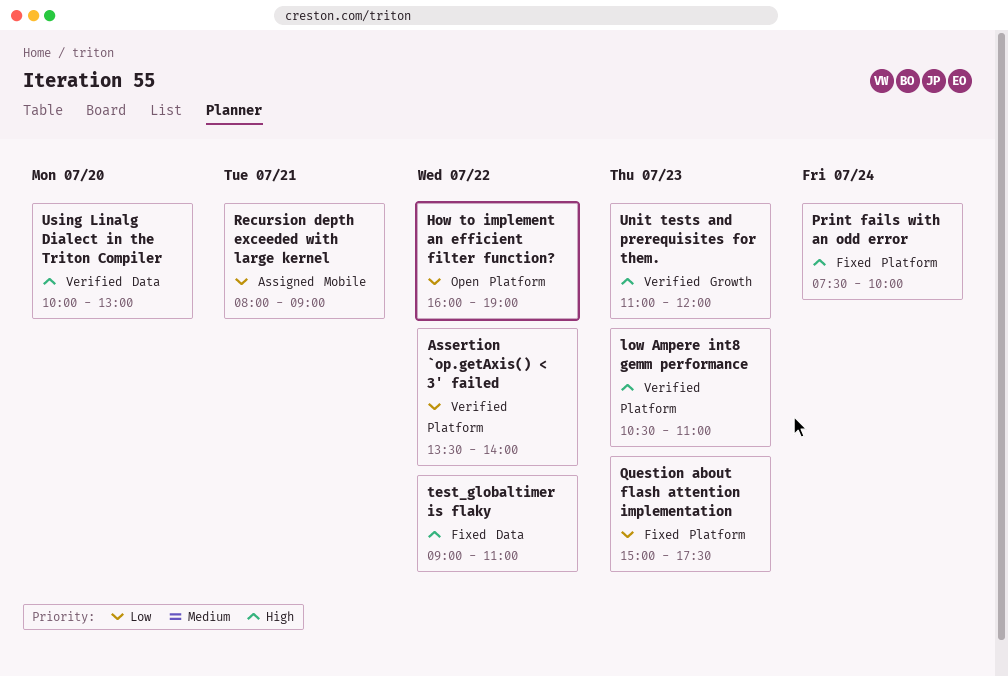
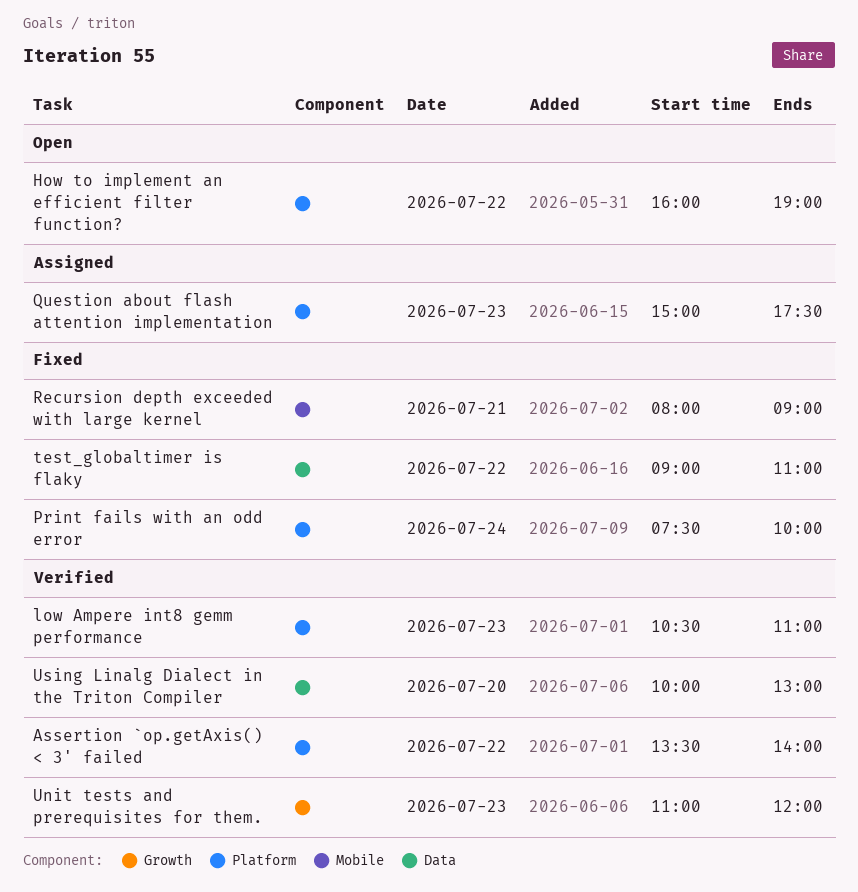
Question about flash attention implementation, status: Fixed -> Assigned
Recursion depth exceeded with large kernel, status: Assigned -> Fixed

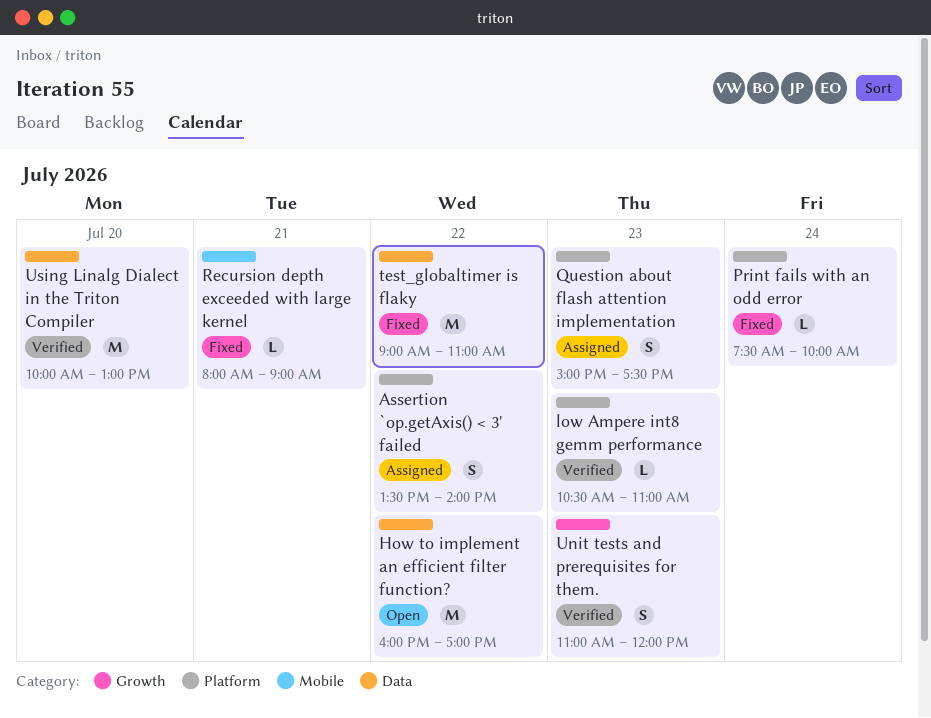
Assertion `op.getAxis() < 3' failed, status: Verified -> Assigned
How to implement an efficient filter function?, label: Platform -> Data
How to implement an efficient filter function?, ends: 19:00 -> 17:00

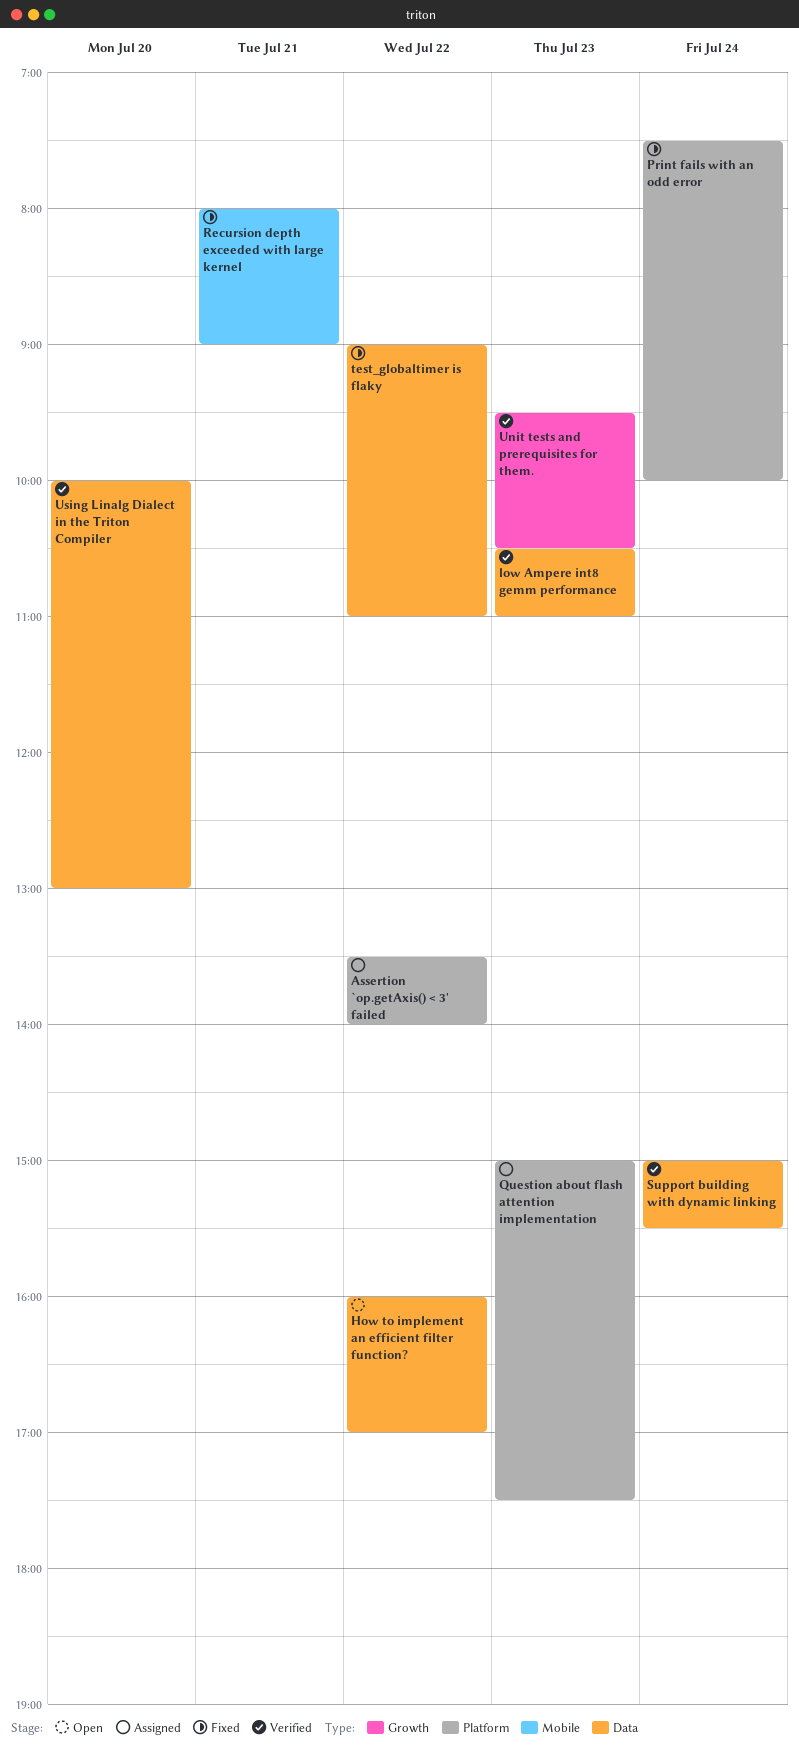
low Ampere int8 gemm performance, label: Platform -> Data
Support building with dynamic linking: none -> present
Unit tests and prerequisites for them., begins: 11:00 -> 09:30
Unit tests and prerequisites for them., ends: 12:00 -> 10:30

